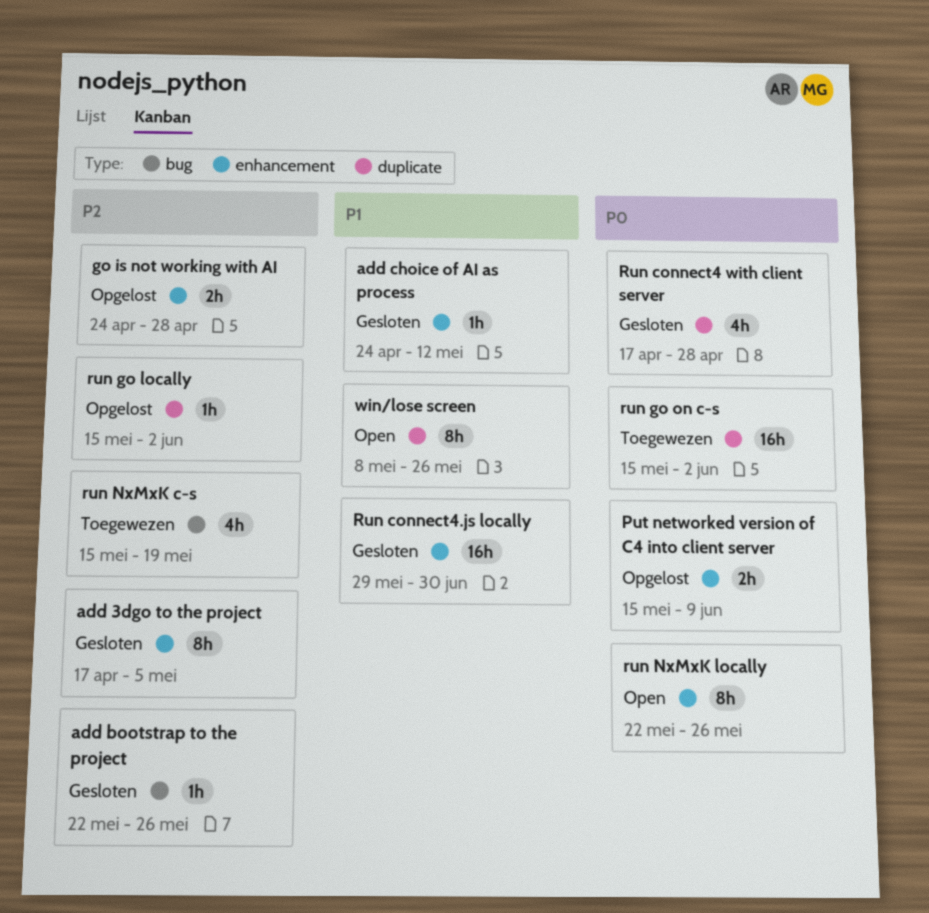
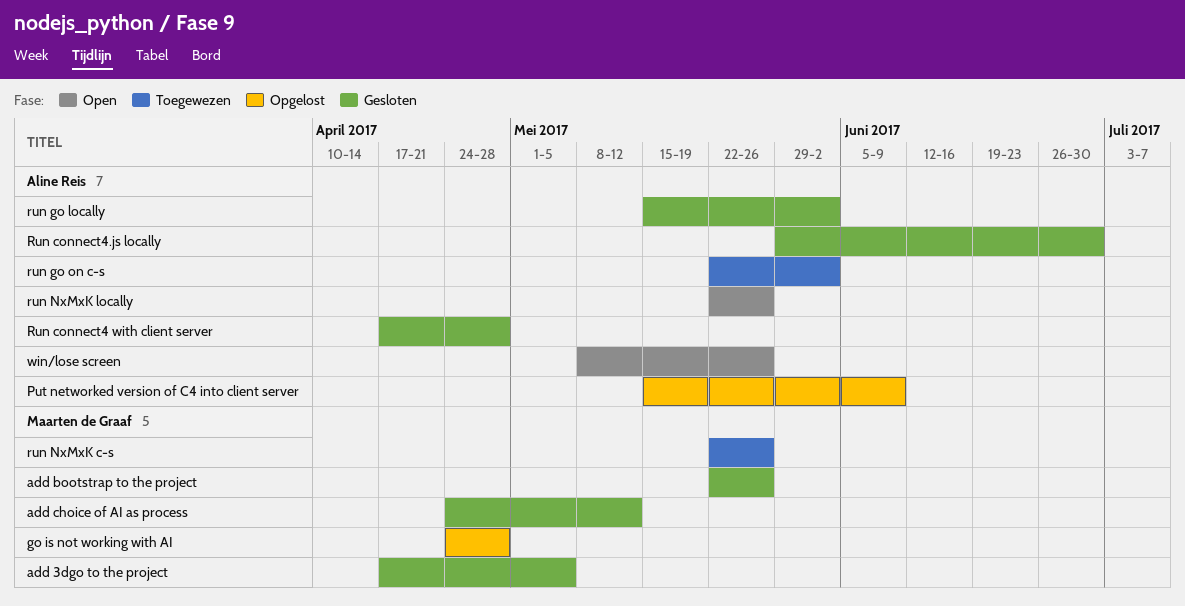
run go locally, status: Opgelost -> Gesloten
run go on c-s, start: May 15 -> May 22
run NxMxK c-s, start: May 15 -> May 22
run NxMxK c-s, due: May 19 -> May 26

